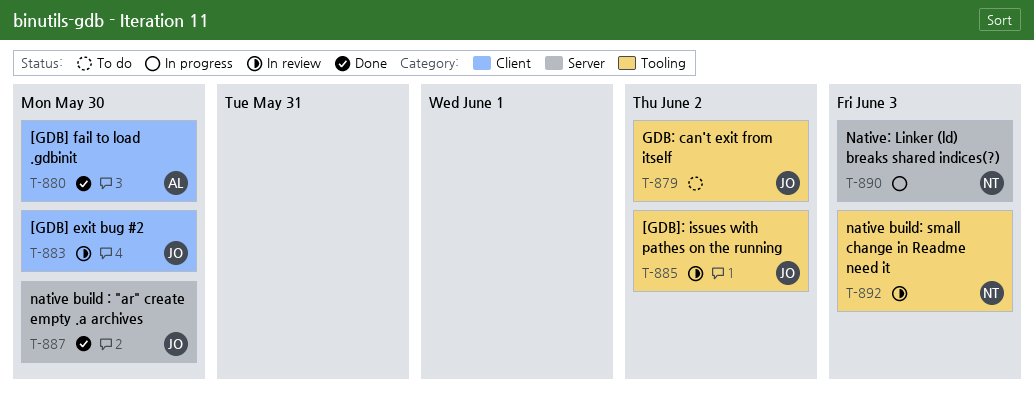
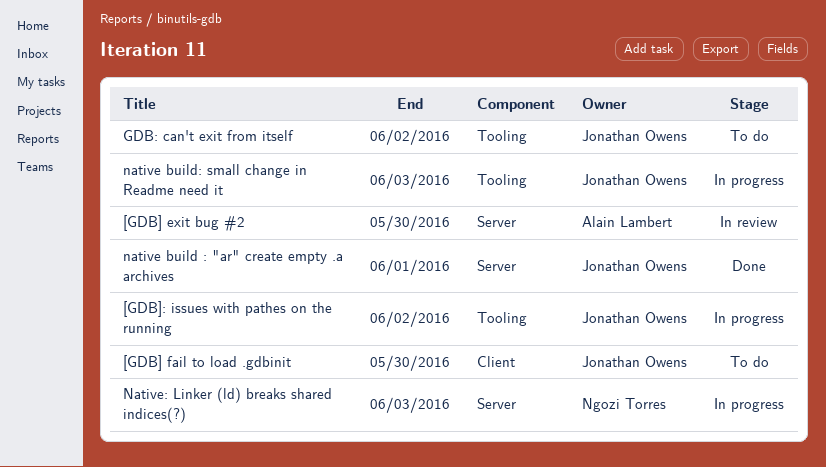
[GDB] exit bug #2, owner: Jonathan Owens -> Alain Lambert
[GDB] exit bug #2, label: Client -> Server
[GDB] fail to load .gdbinit, status: Done -> To do
[GDB] fail to load .gdbinit, owner: Alain Lambert -> Jonathan Owens
[GDB]: issues with pathes on the running, status: In review -> In progress
native build : "ar" create empty .a archives, due: May 30 -> Jun 1
native build: small change in Readme need it, status: In review -> In progress
native build: small change in Readme need it, owner: Ngozi Torres -> Jonathan Owens

